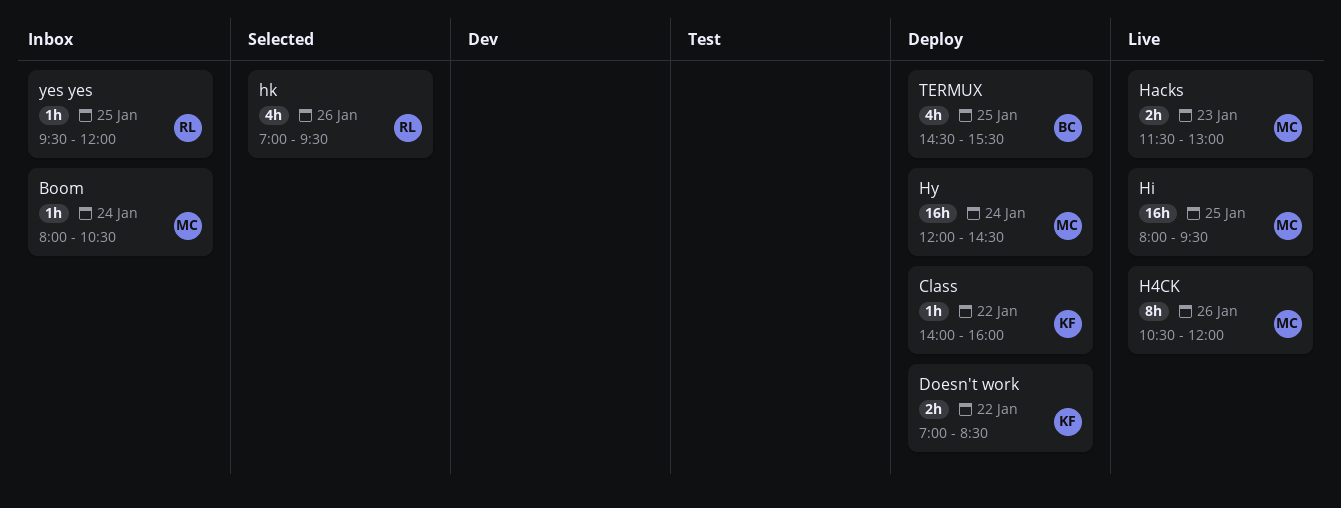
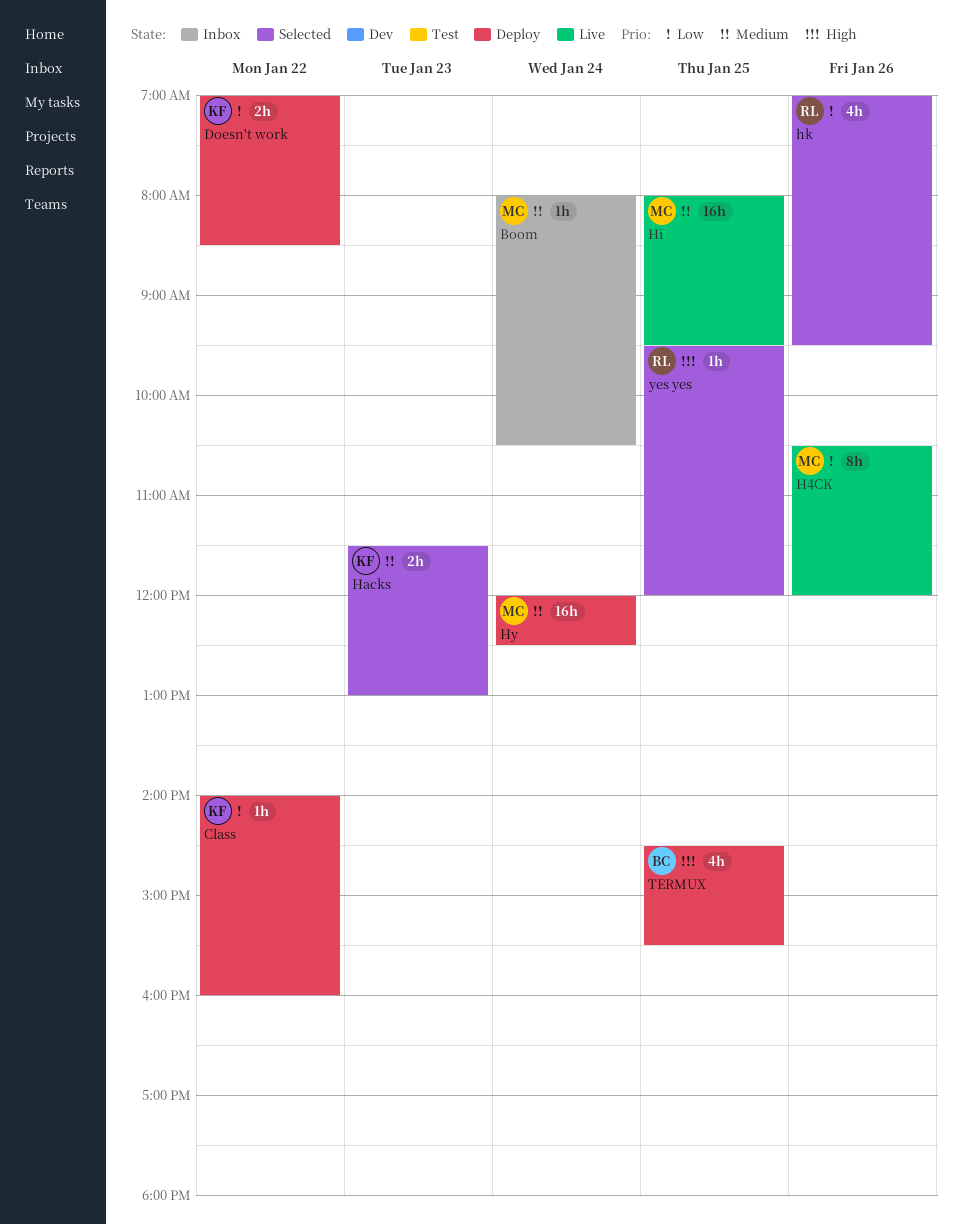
Hacks, status: Live -> Selected
Hacks, owner: MC -> KF
Hy, ends: 14:30 -> 12:30
yes yes, status: Inbox -> Selected

